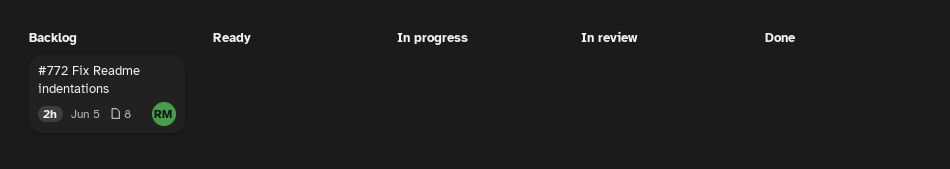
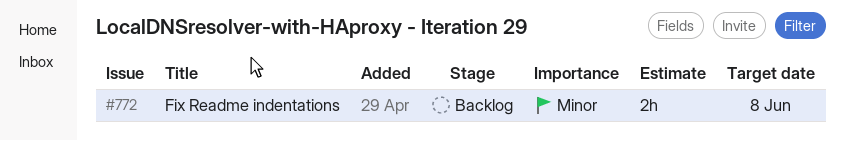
#772, due: Jun 5 -> Jun 8

